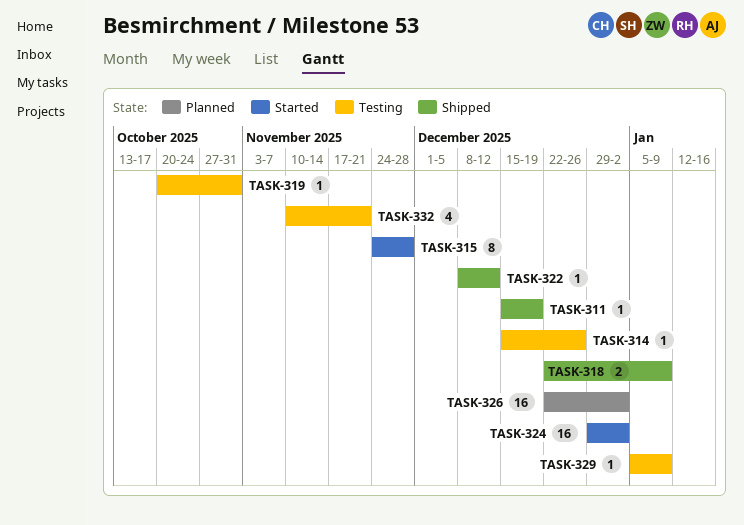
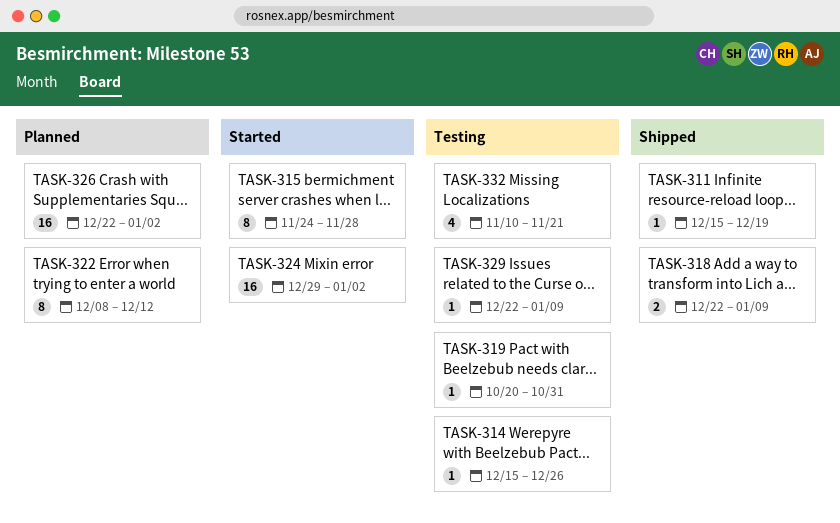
TASK-322, status: Shipped -> Planned
TASK-322, estimate: 1 -> 8
TASK-329, start: Jan 5 -> Dec 22

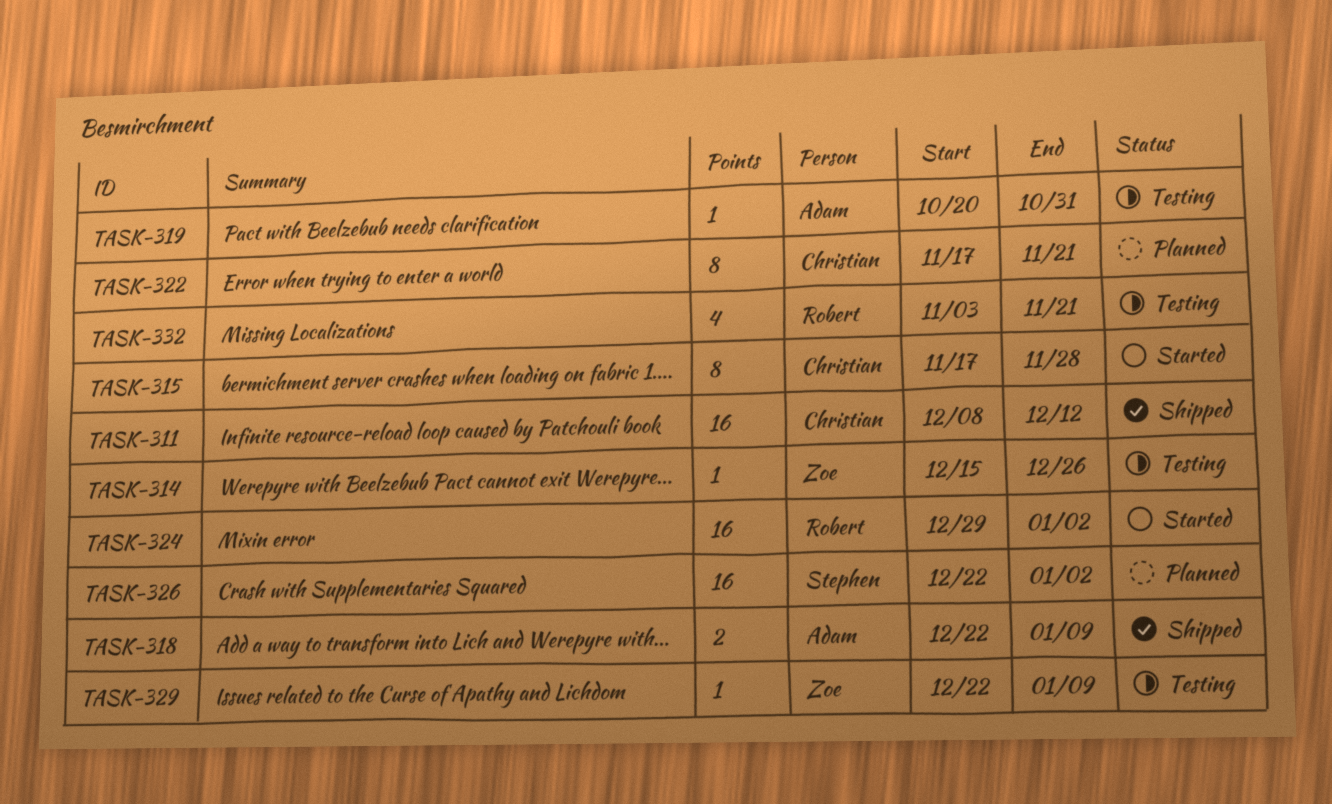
TASK-311, estimate: 1 -> 16
TASK-311, start: Dec 15 -> Dec 8
TASK-311, due: Dec 19 -> Dec 12
TASK-315, start: Nov 24 -> Nov 17
TASK-322, start: Dec 8 -> Nov 17
TASK-322, due: Dec 12 -> Nov 21
TASK-332, start: Nov 10 -> Nov 3

